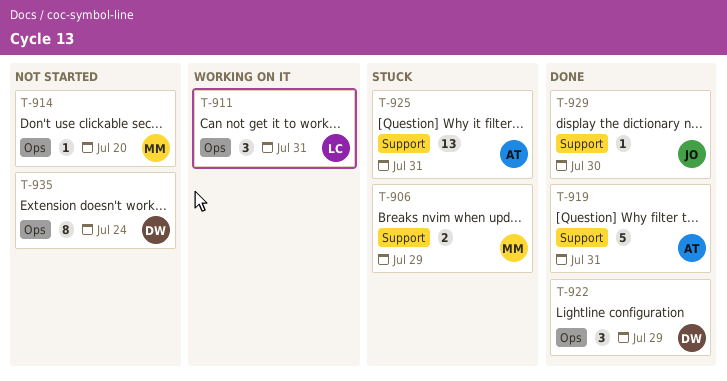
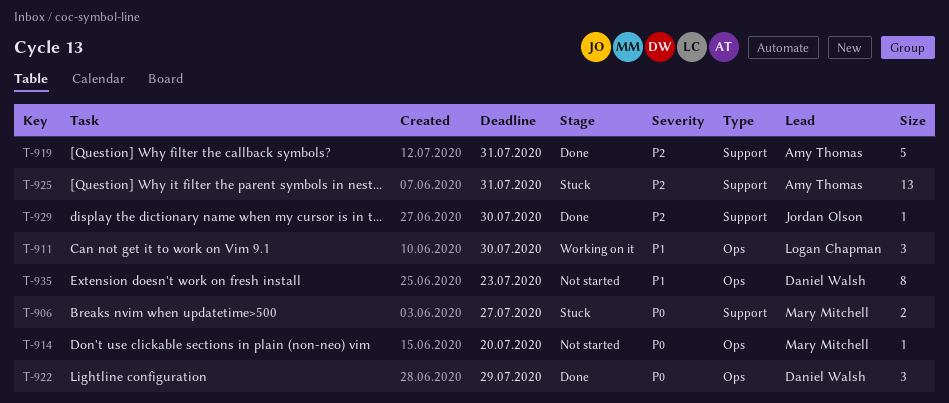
T-906, due: Jul 29 -> Jul 27
T-911, due: Jul 31 -> Jul 30
T-935, due: Jul 24 -> Jul 23

